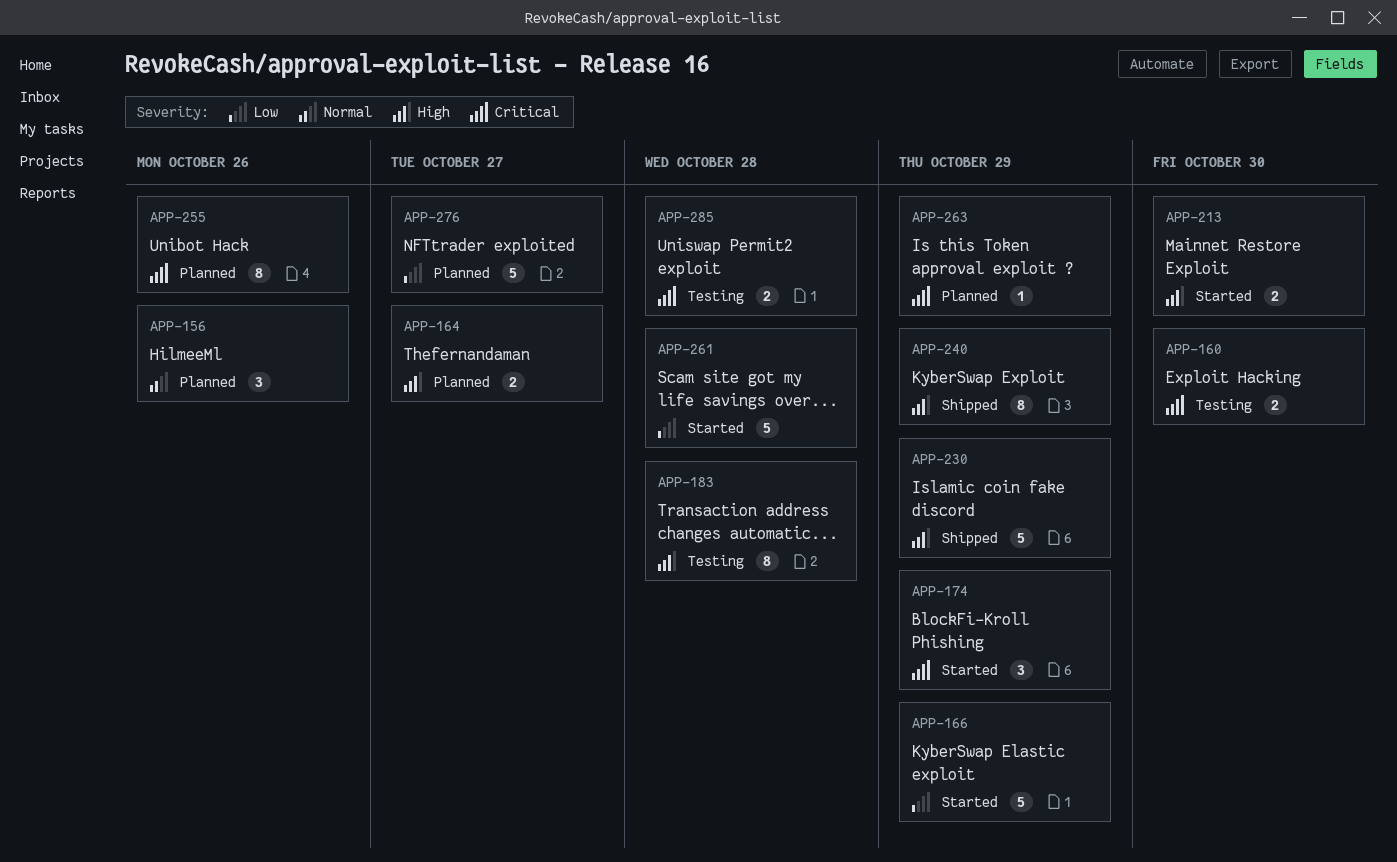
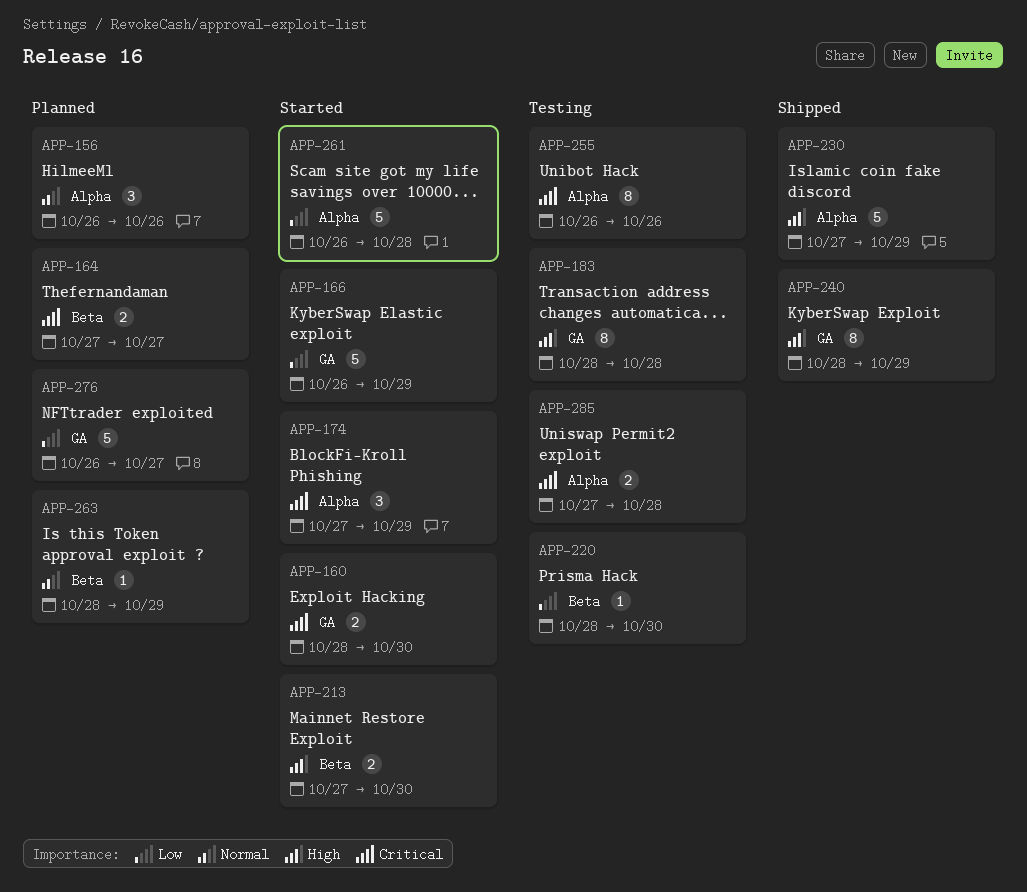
APP-160, status: Testing -> Started
APP-164, priority: High -> Critical
APP-220: none -> present
APP-255, status: Planned -> Testing
APP-263, priority: Critical -> Normal

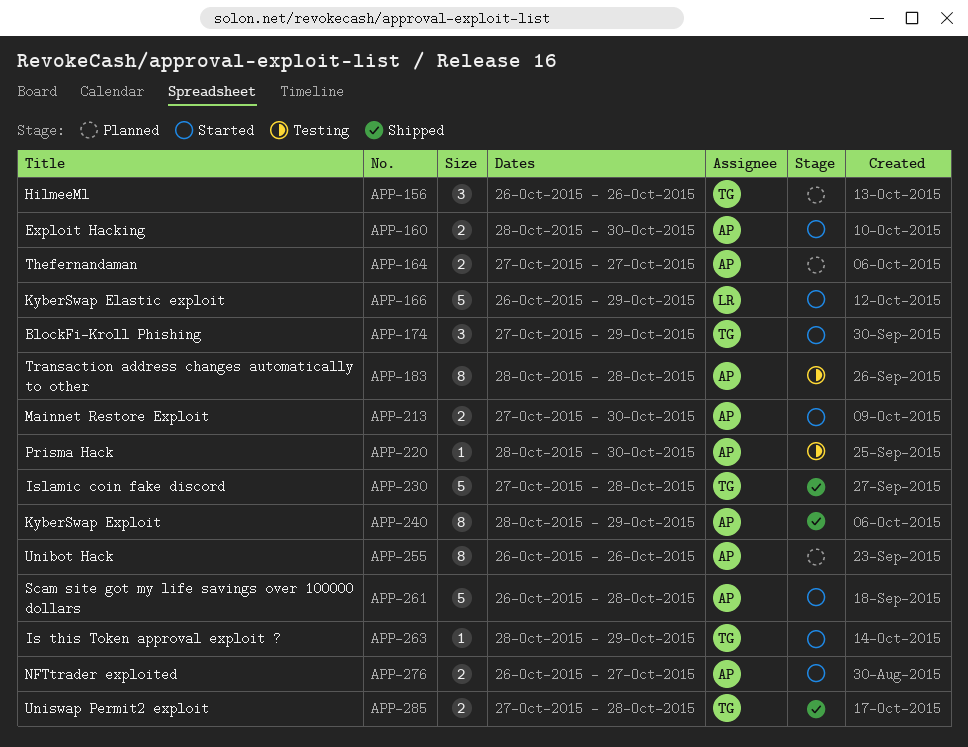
APP-230, due: Oct 29 -> Oct 28
APP-255, status: Testing -> Planned
APP-263, status: Planned -> Started
APP-276, status: Planned -> Started
APP-276, estimate: 5 -> 2
APP-285, status: Testing -> Shipped

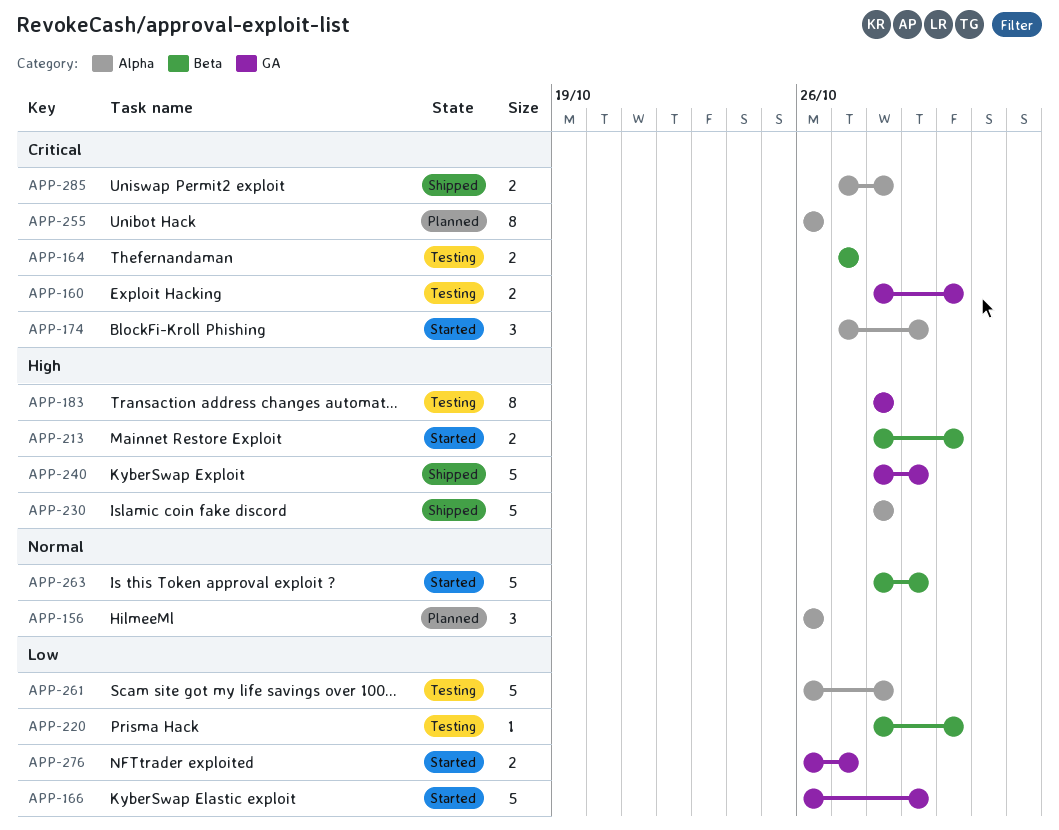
APP-160, status: Started -> Testing
APP-164, status: Planned -> Testing
APP-213, start: Oct 27 -> Oct 28
APP-230, start: Oct 27 -> Oct 28
APP-240, estimate: 8 -> 5
APP-261, status: Started -> Testing
APP-263, estimate: 1 -> 5

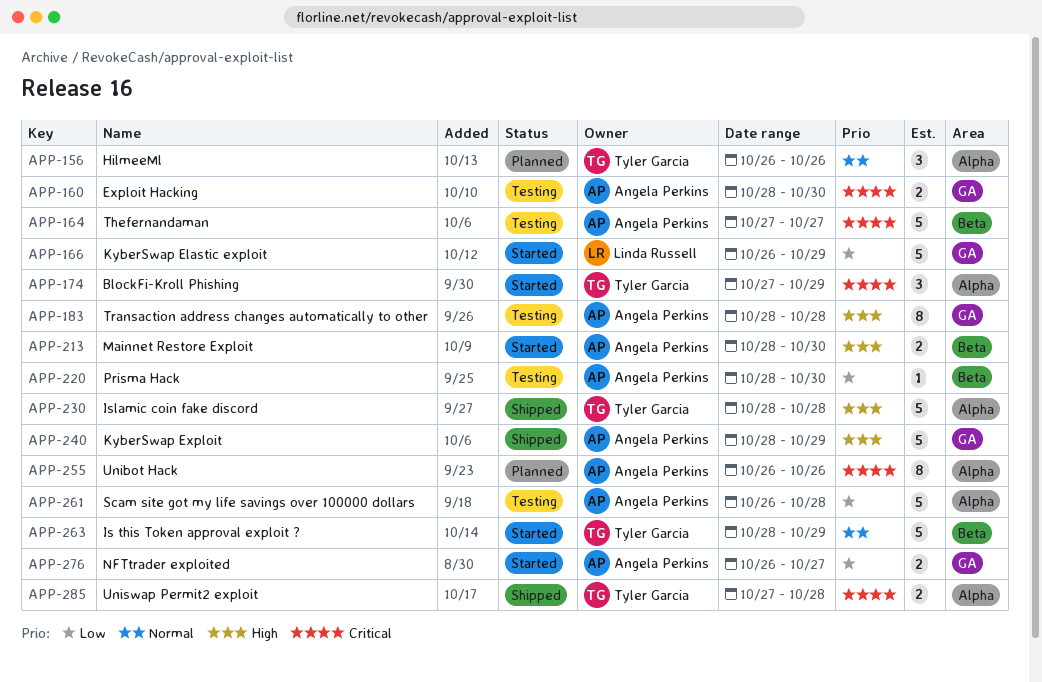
APP-164, estimate: 2 -> 5

